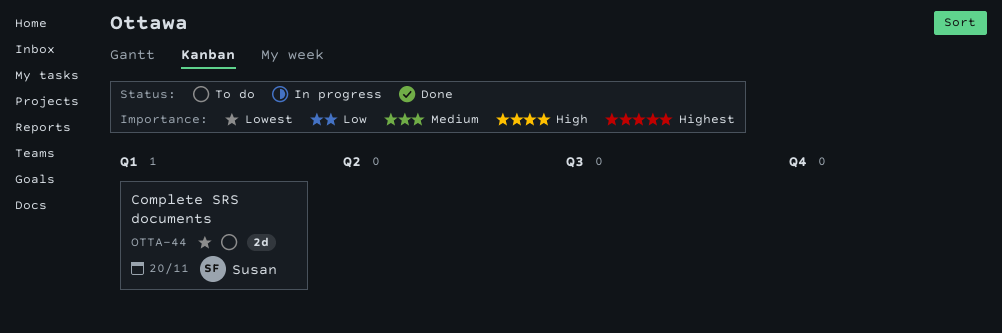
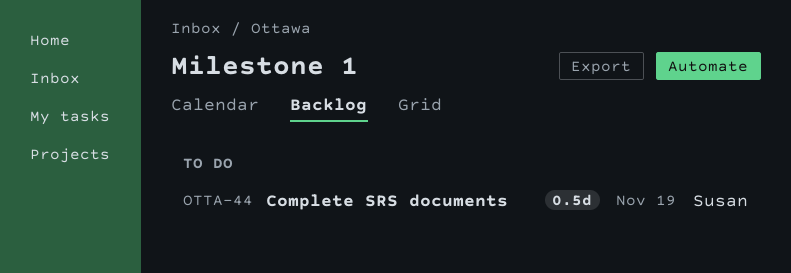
OTTA-44, estimate: 2d -> 0.5d
OTTA-44, due: Nov 20 -> Nov 19

